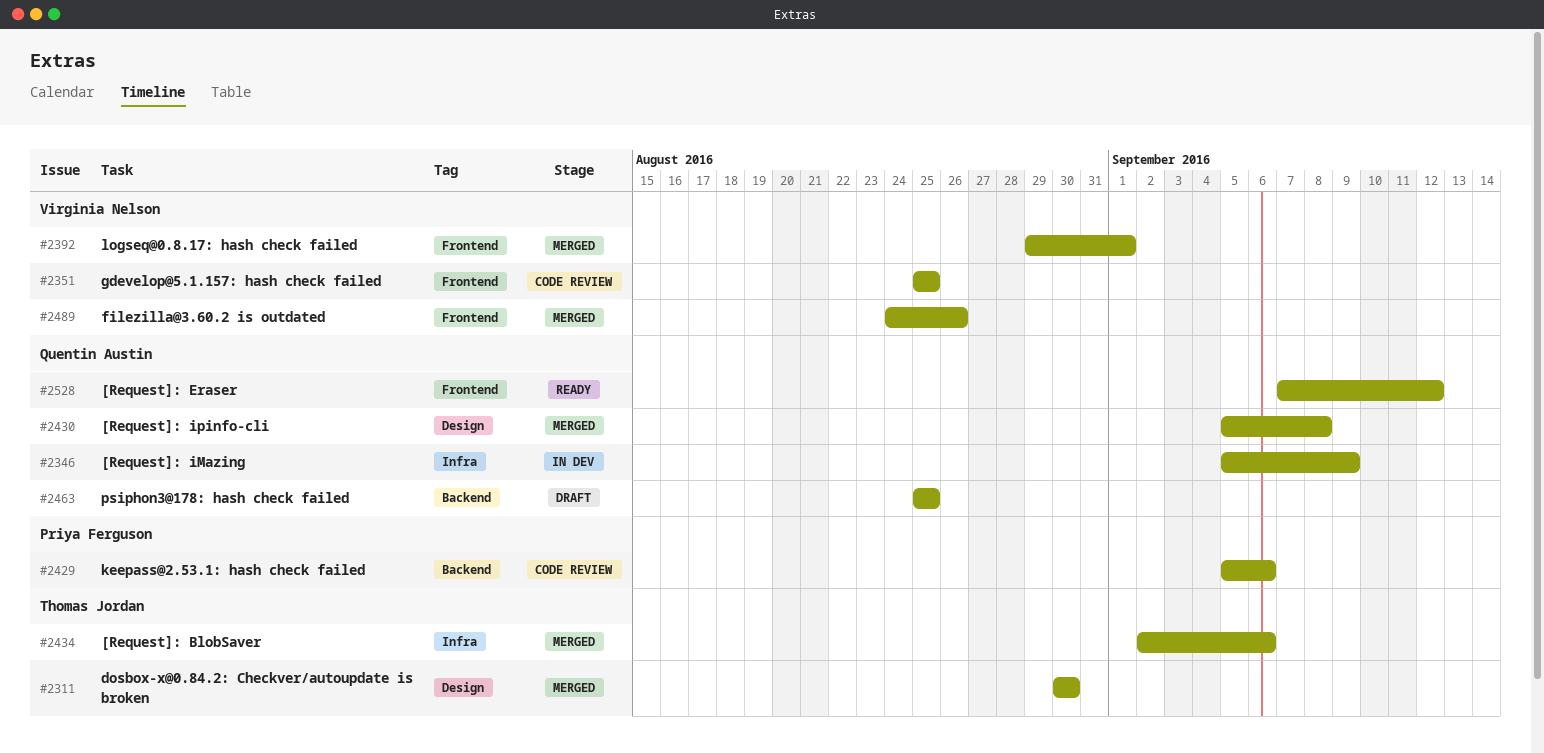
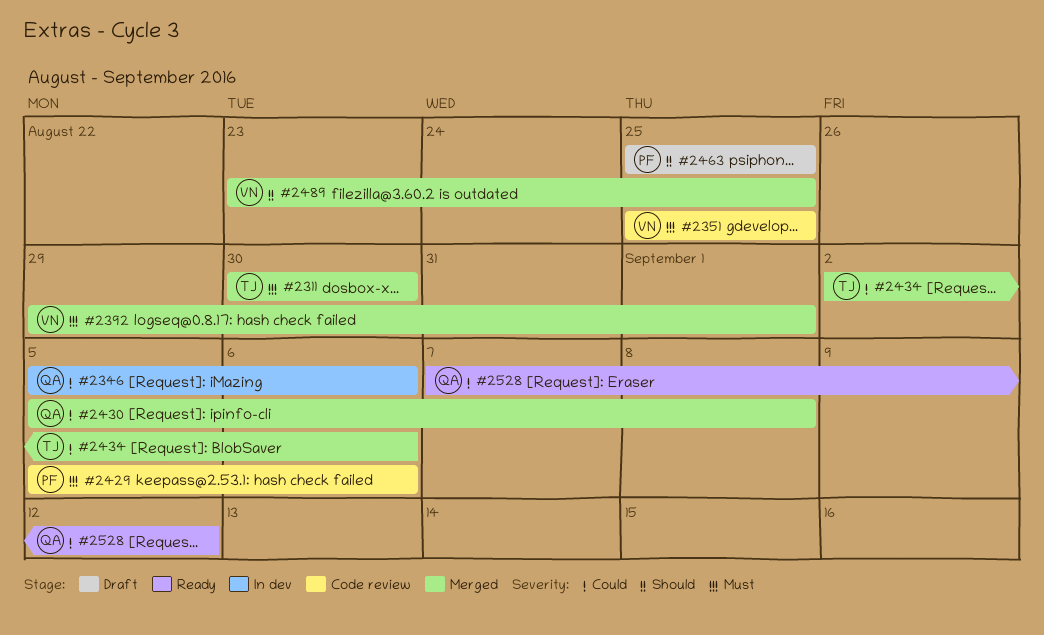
#2346, due: Sep 9 -> Sep 6
#2463, owner: Quentin Austin -> Priya Ferguson
#2489, start: Aug 24 -> Aug 23
#2489, due: Aug 26 -> Aug 25

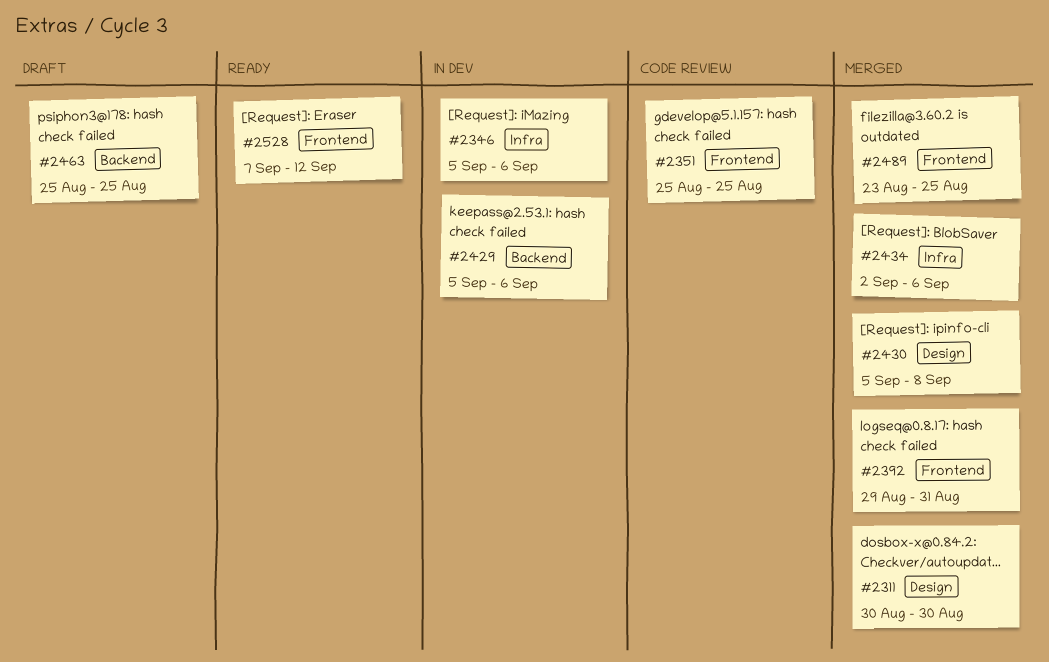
#2392, due: Sep 1 -> Aug 31
#2429, status: Code review -> In dev

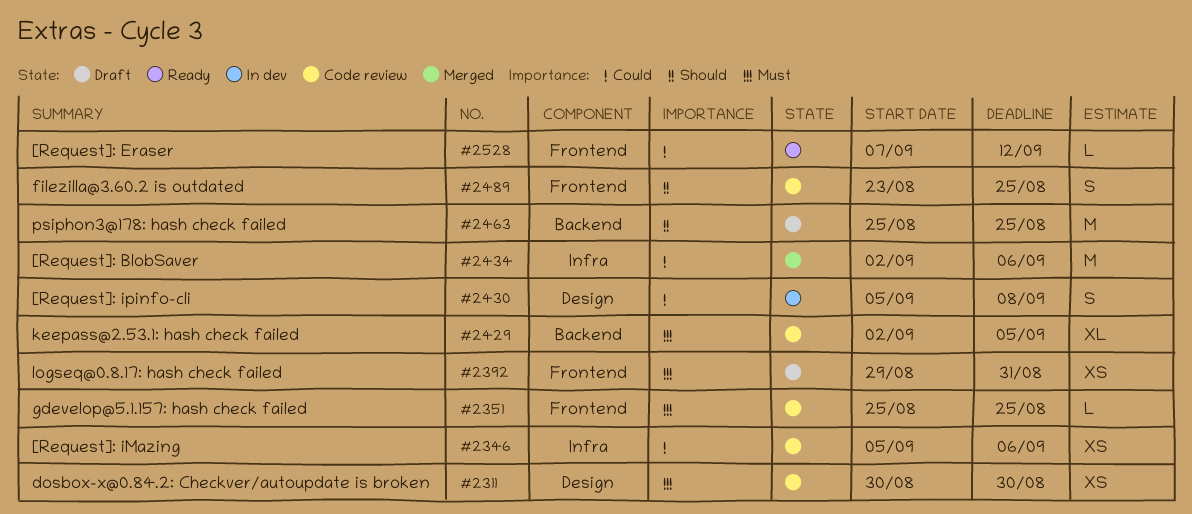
#2311, status: Merged -> Code review
#2346, status: In dev -> Code review
#2392, status: Merged -> Draft
#2429, status: In dev -> Code review
#2429, start: Sep 5 -> Sep 2
#2429, due: Sep 6 -> Sep 5
#2430, status: Merged -> In dev
#2489, status: Merged -> Code review

